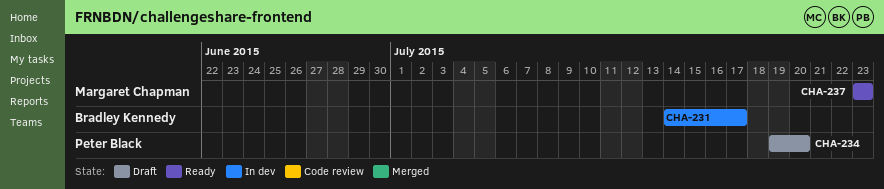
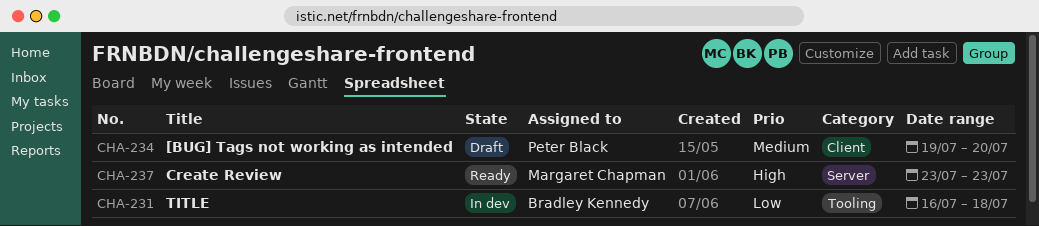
CHA-231, start: Jul 14 -> Jul 16
CHA-231, due: Jul 17 -> Jul 18

